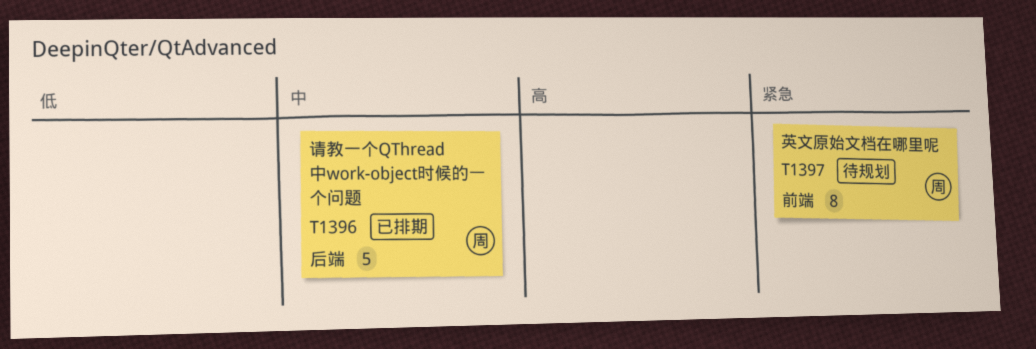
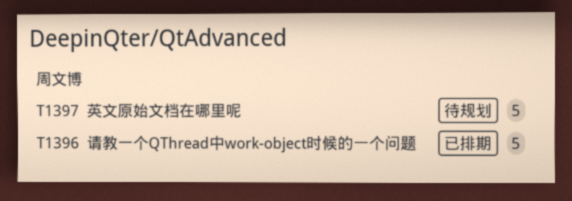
T1397, estimate: 8 -> 5

